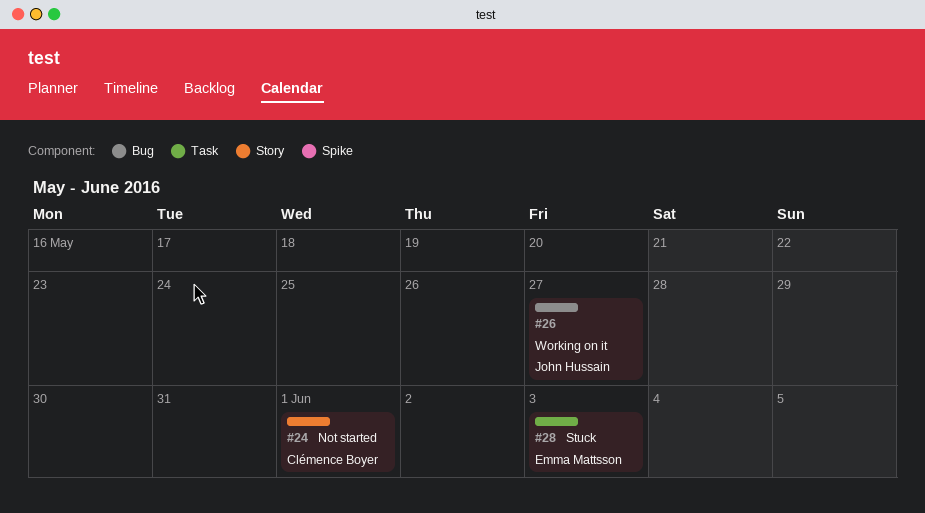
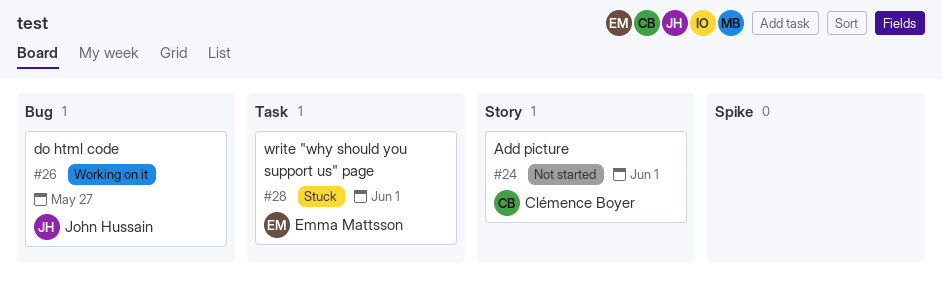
#28, due: Jun 3 -> Jun 1

